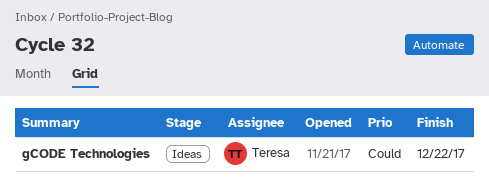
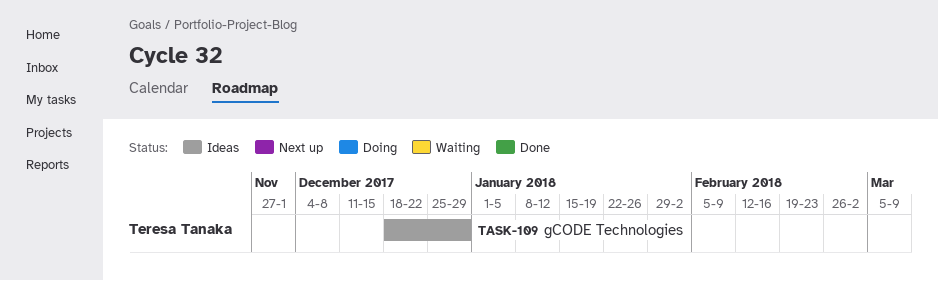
gCODE Technologies, due: Dec 22 -> Dec 29

